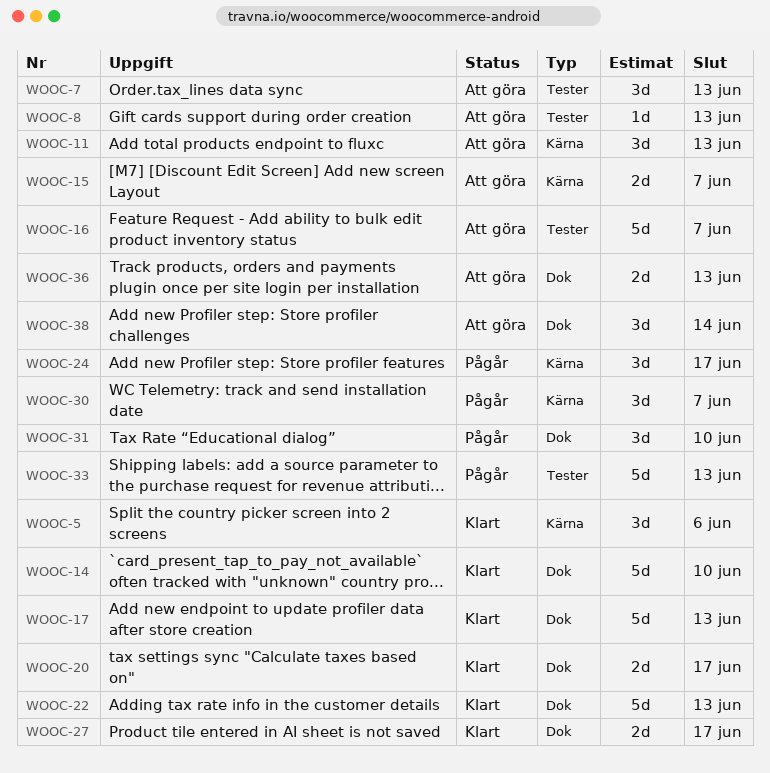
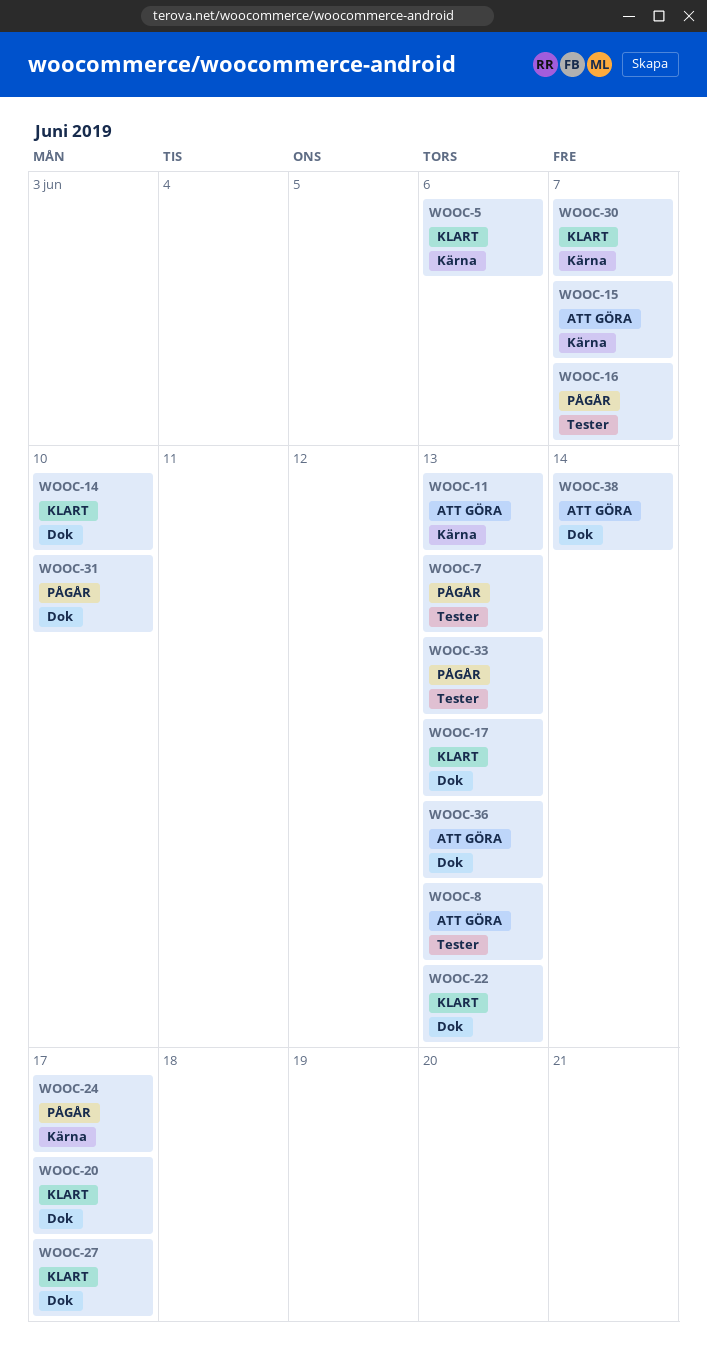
WOOC-7, status: Att göra -> Pågår
WOOC-16, status: Att göra -> Pågår
WOOC-30, status: Pågår -> Klart

